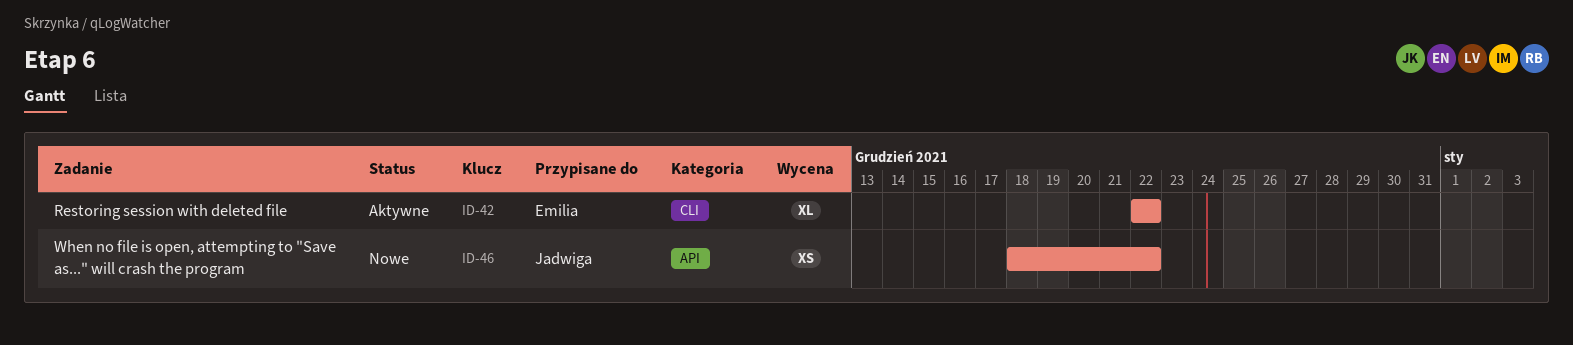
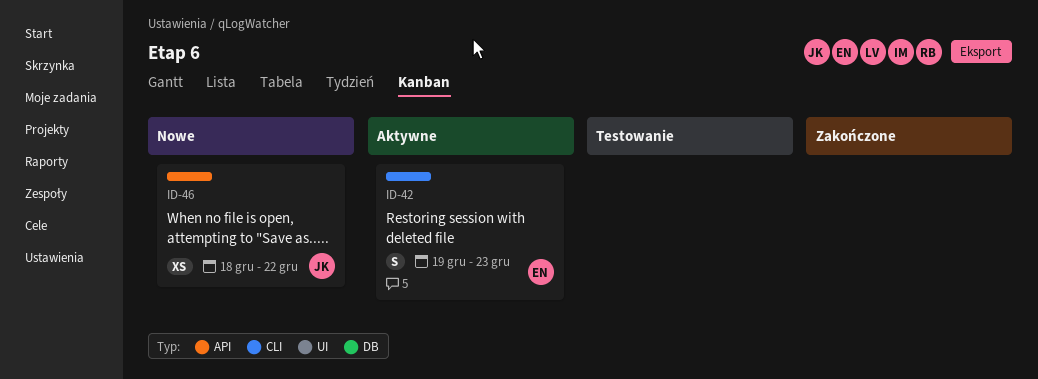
ID-42, estimate: XL -> S
ID-42, start: Dec 22 -> Dec 19
ID-42, due: Dec 22 -> Dec 23

